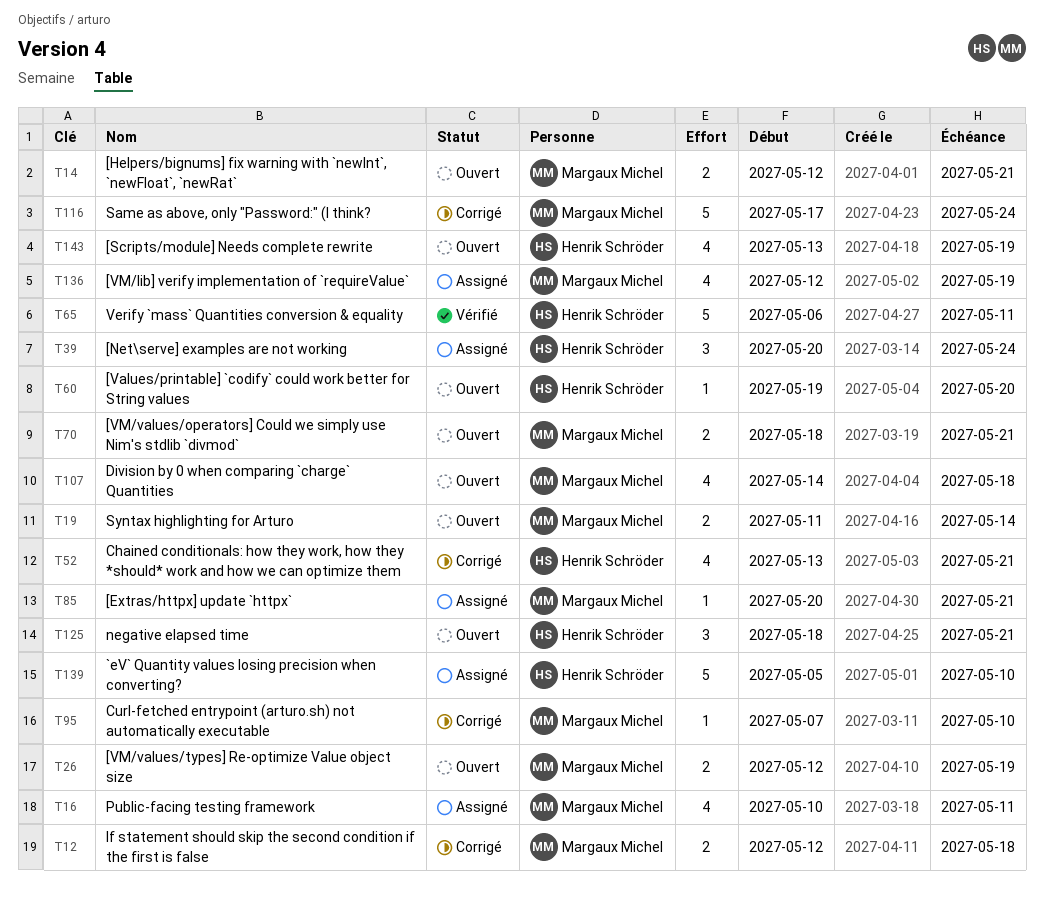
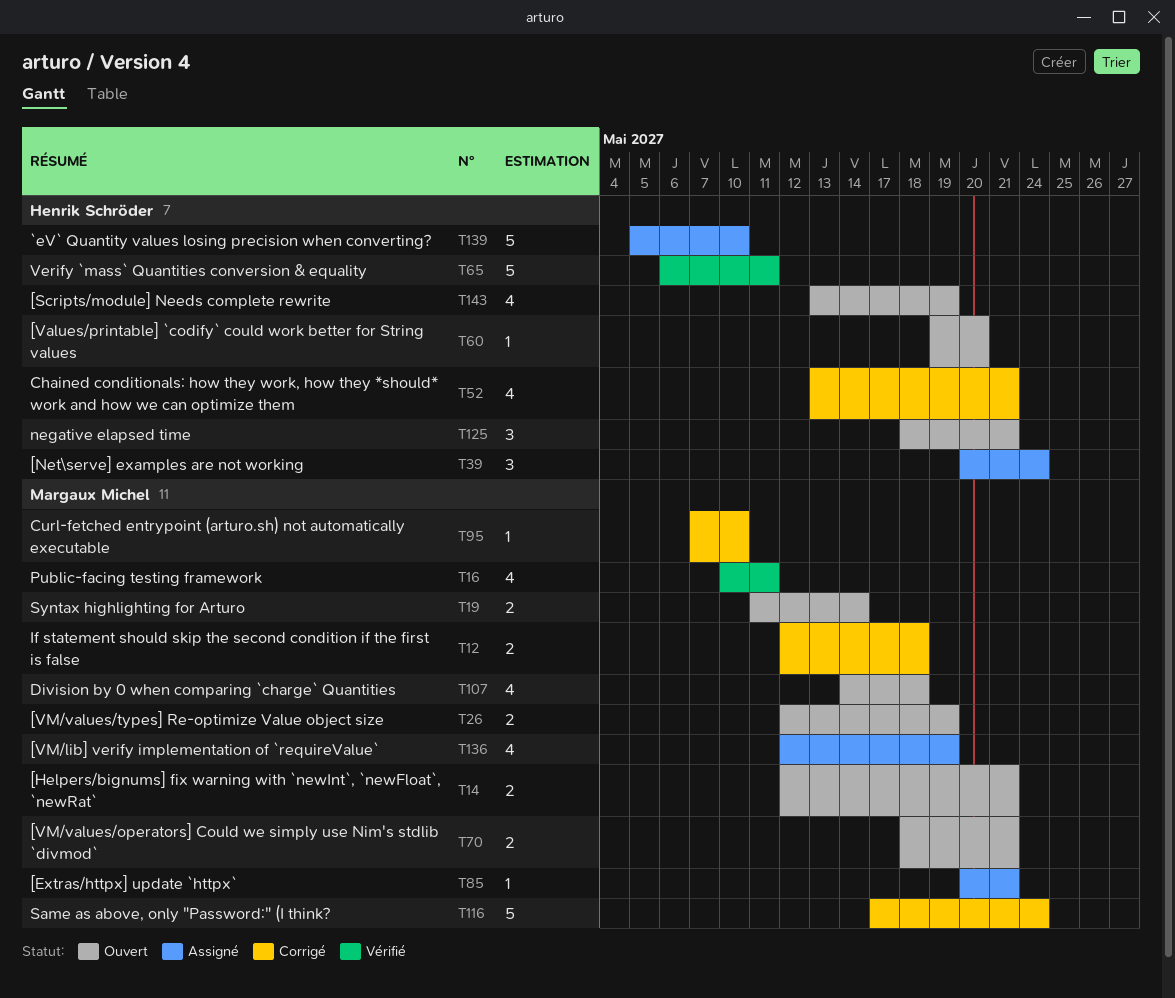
T16, status: Assigné -> Vérifié

